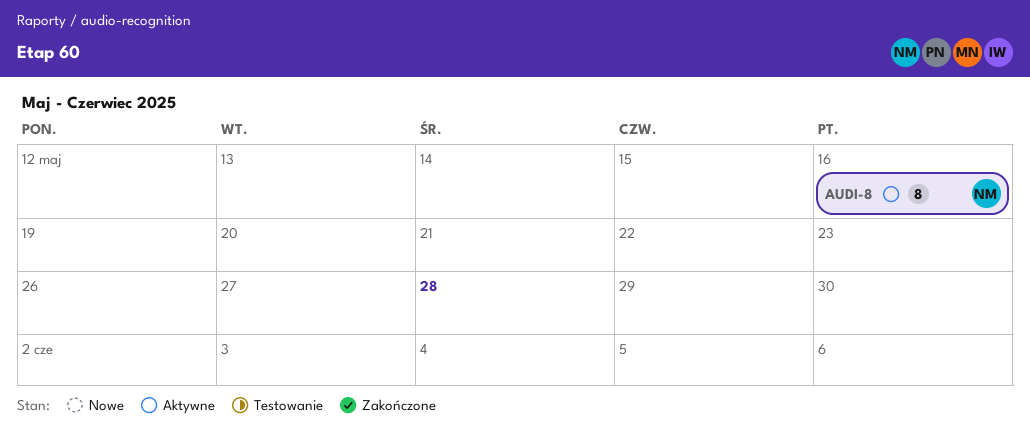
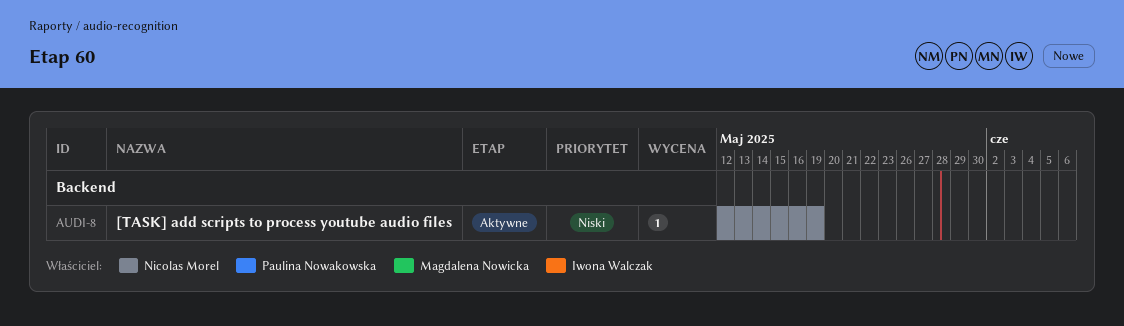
AUDI-8, estimate: 8 -> 1
AUDI-8, due: May 16 -> May 19

